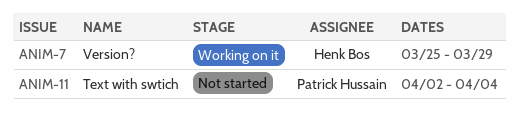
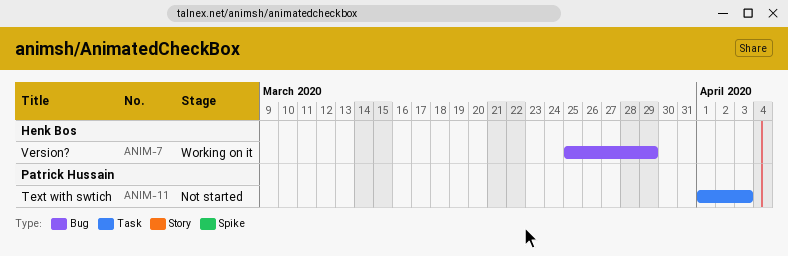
ANIM-11, start: Apr 2 -> Apr 1
ANIM-11, due: Apr 4 -> Apr 3

